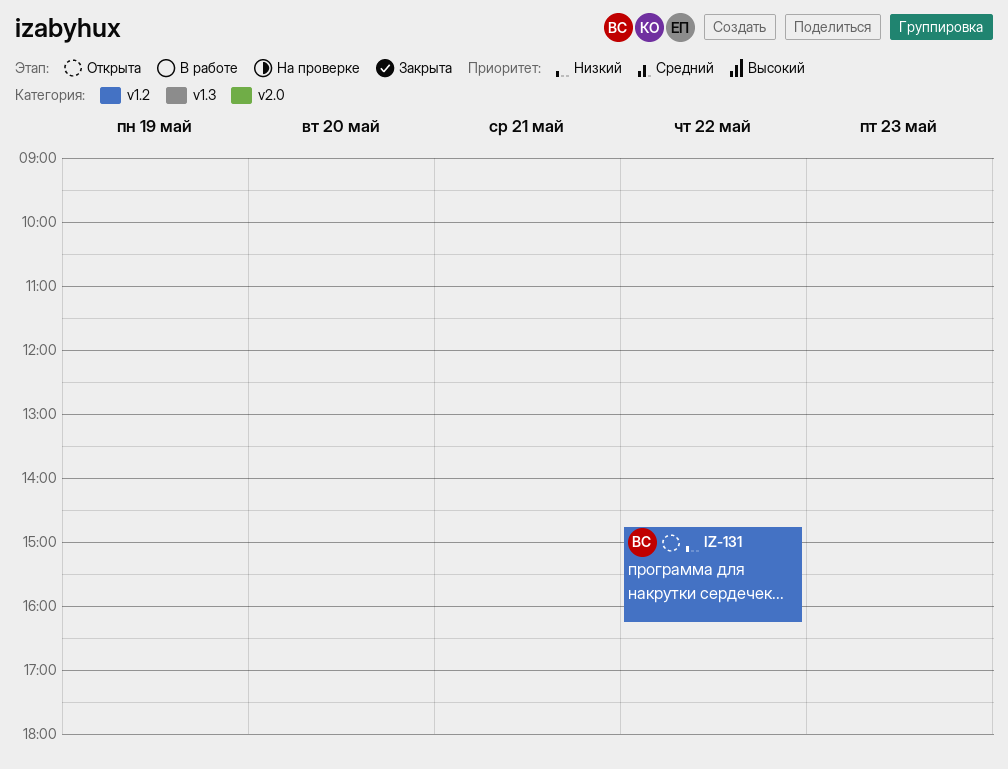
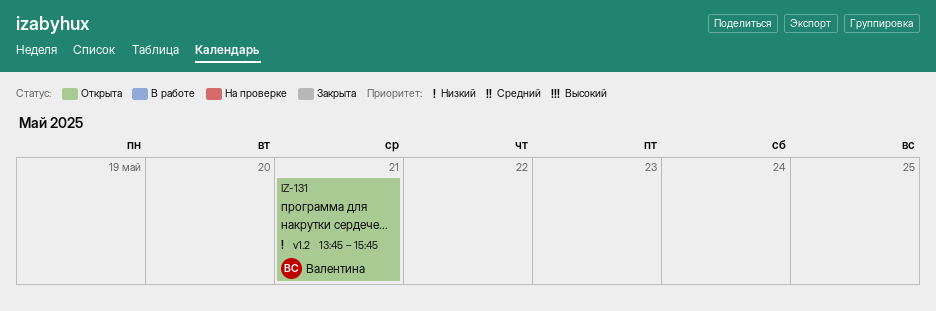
IZ-131, day: May 22 -> May 21
IZ-131, begins: 14:45 -> 13:45
IZ-131, ends: 16:15 -> 15:45

